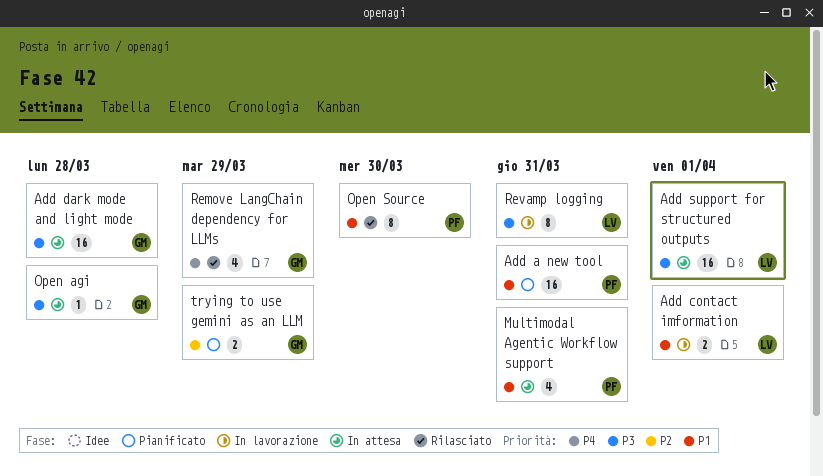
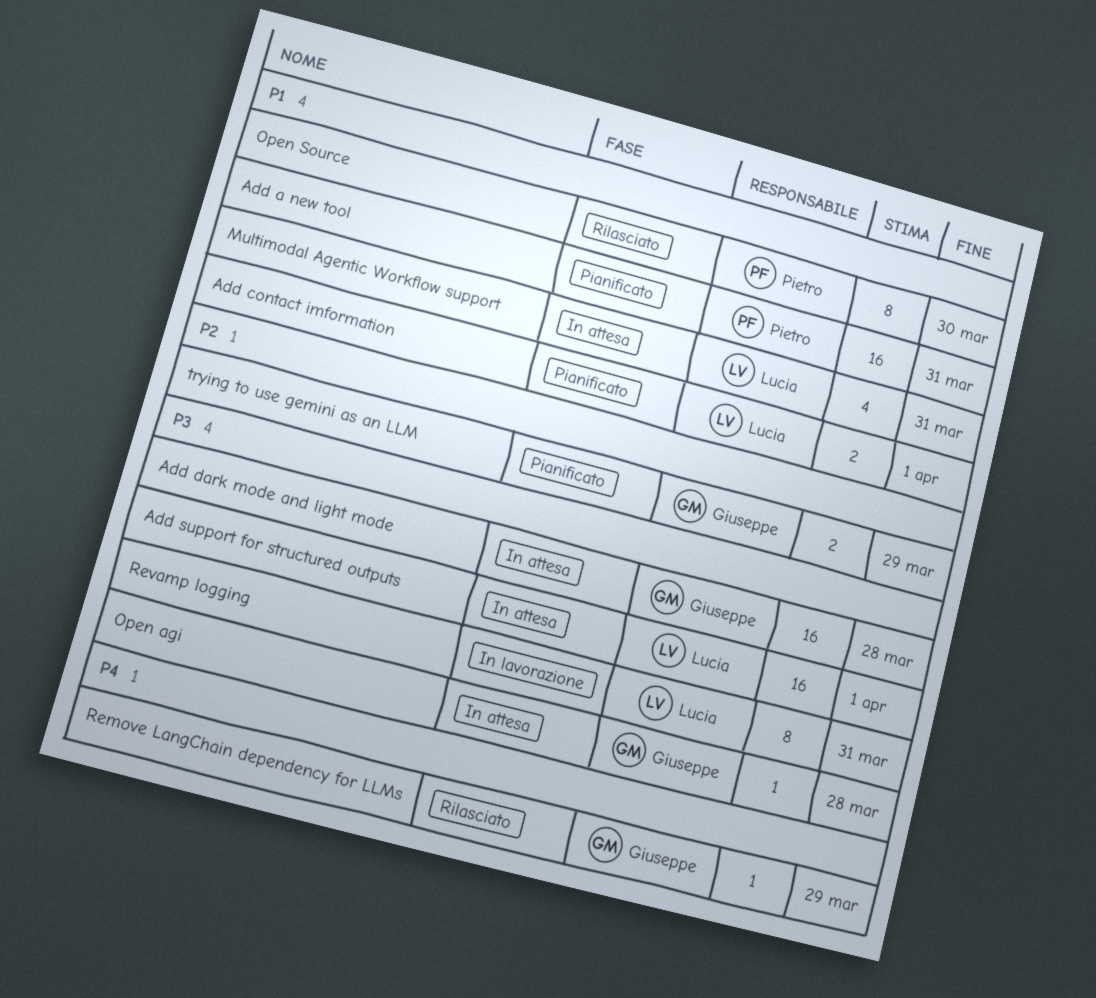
Add contact imformation, status: In lavorazione -> Pianificato
Multimodal Agentic Workflow support, owner: Pietro -> Lucia
Remove LangChain dependency for LLMs, estimate: 4 -> 1

